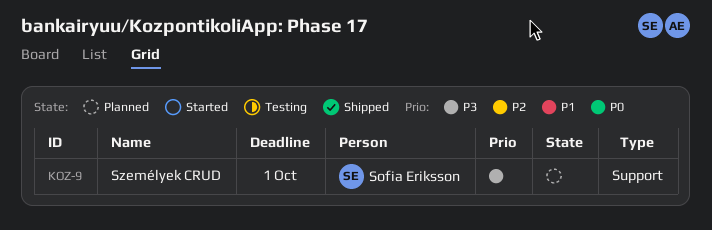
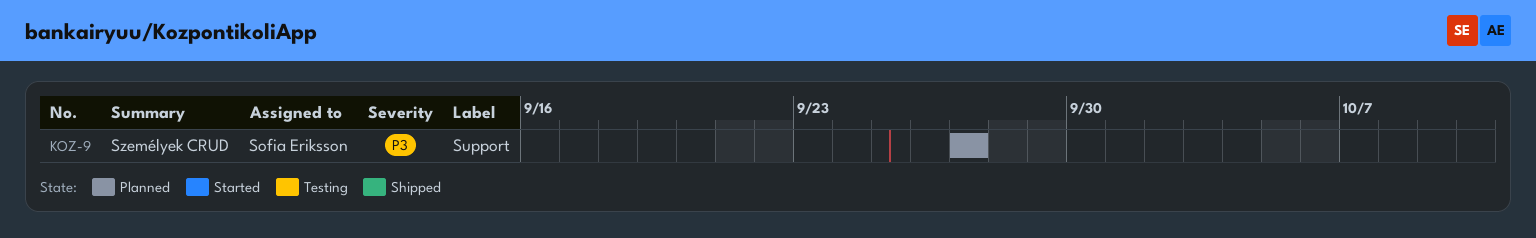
KOZ-9, due: Oct 1 -> Sep 27

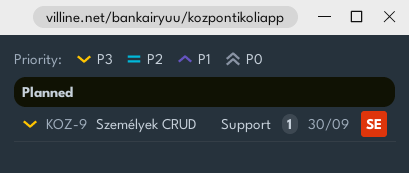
KOZ-9, due: Sep 27 -> Sep 30

